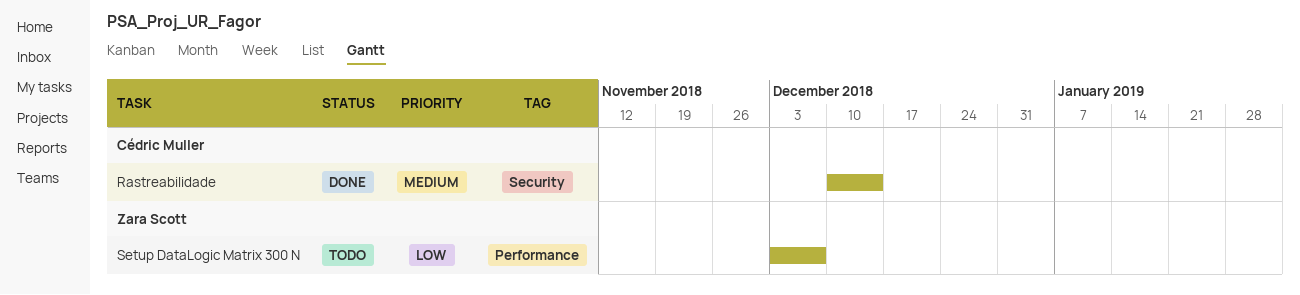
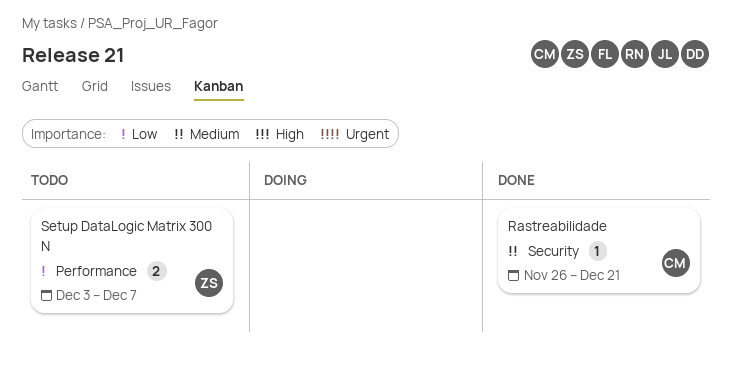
Rastreabilidade, start: Dec 10 -> Nov 26
Rastreabilidade, due: Dec 14 -> Dec 21

